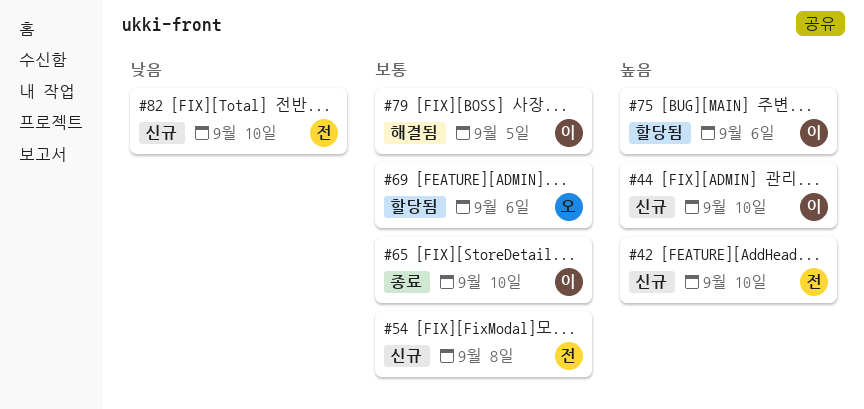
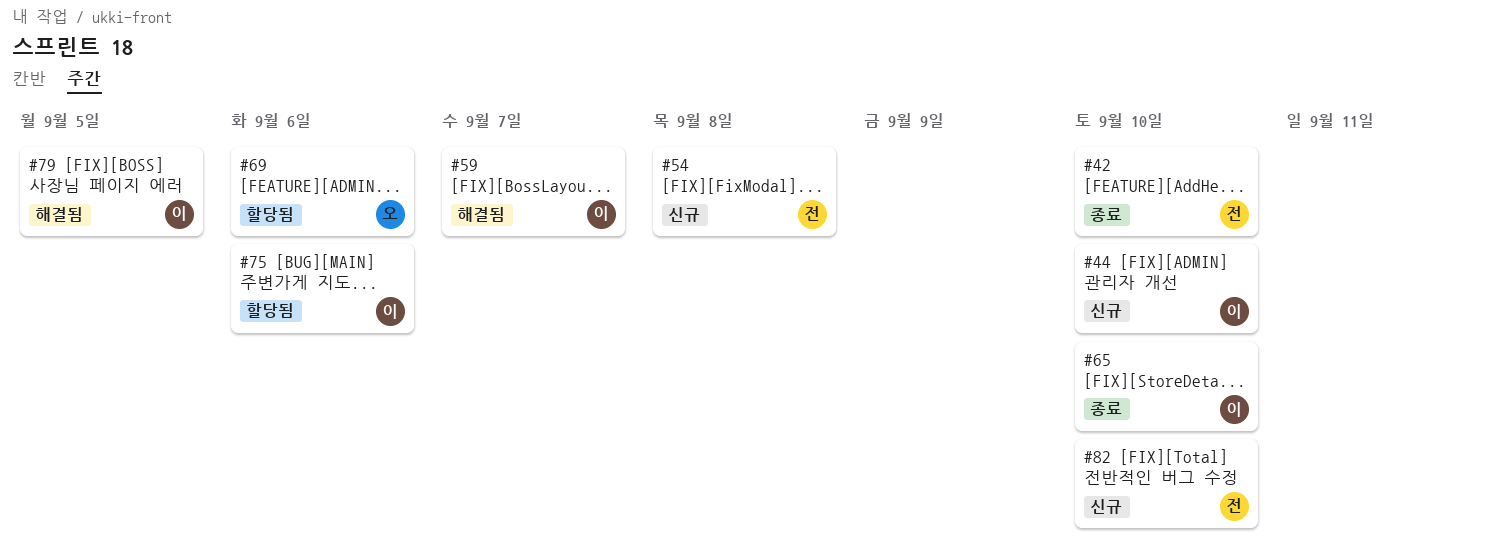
#42, status: 신규 -> 종료
#59: none -> present

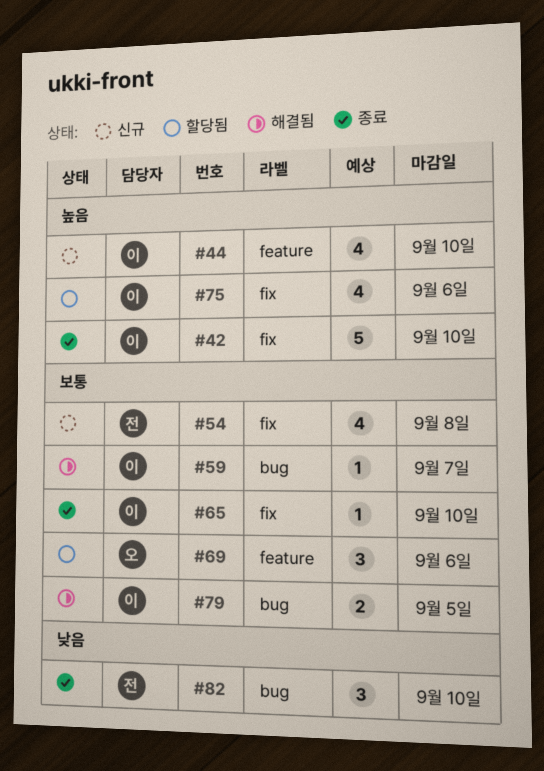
#42, owner: 전 -> 이
#82, status: 신규 -> 종료

